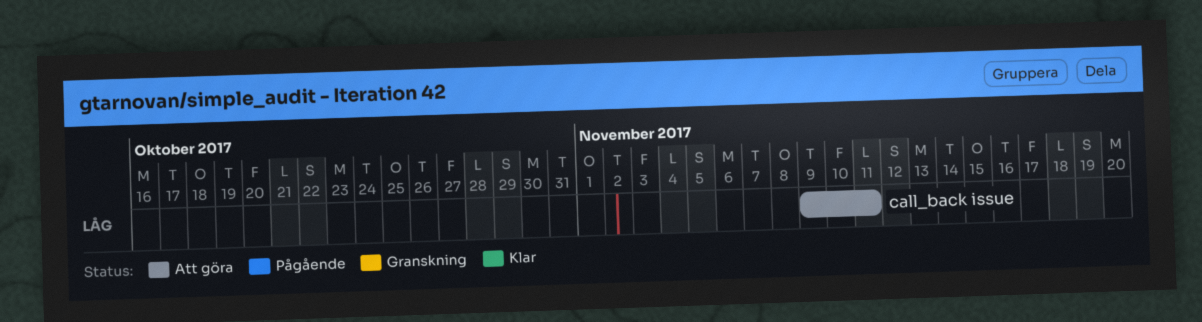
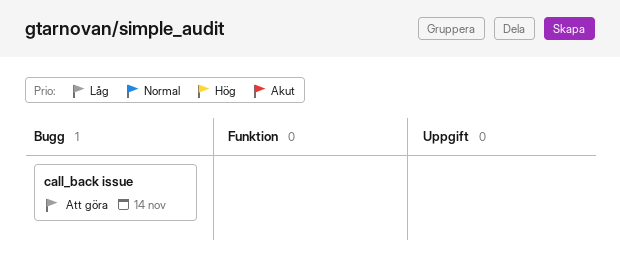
call_back issue, due: Nov 11 -> Nov 14

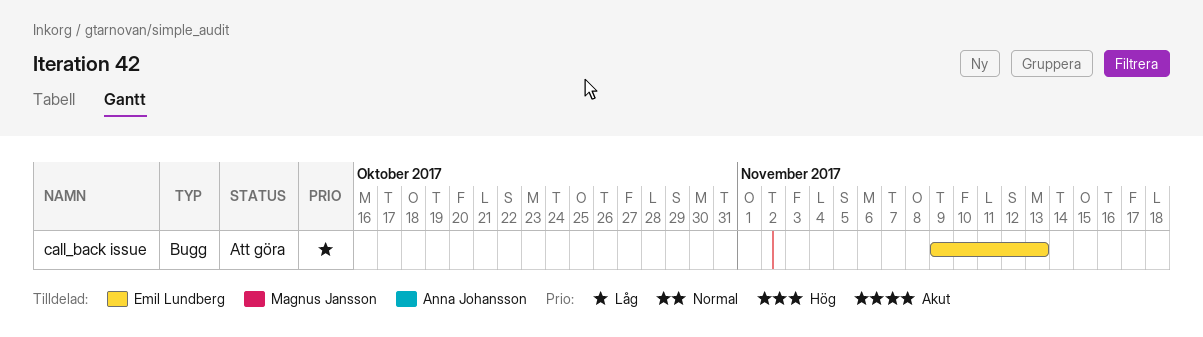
call_back issue, due: Nov 14 -> Nov 13

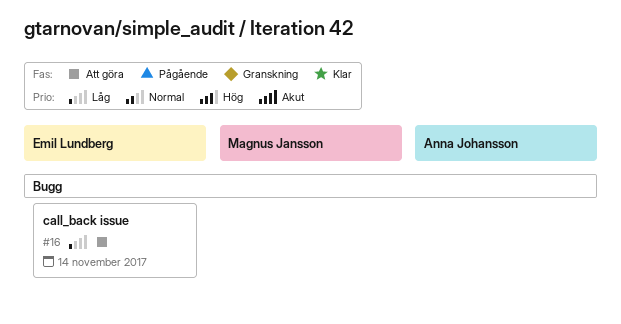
call_back issue, due: Nov 13 -> Nov 14

